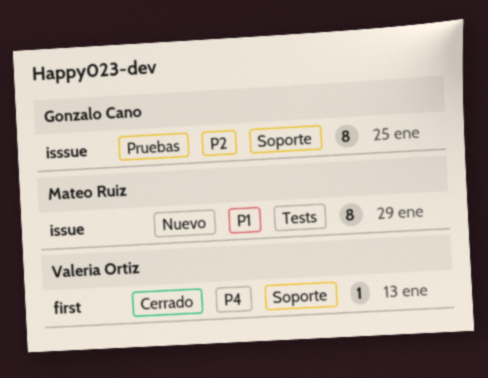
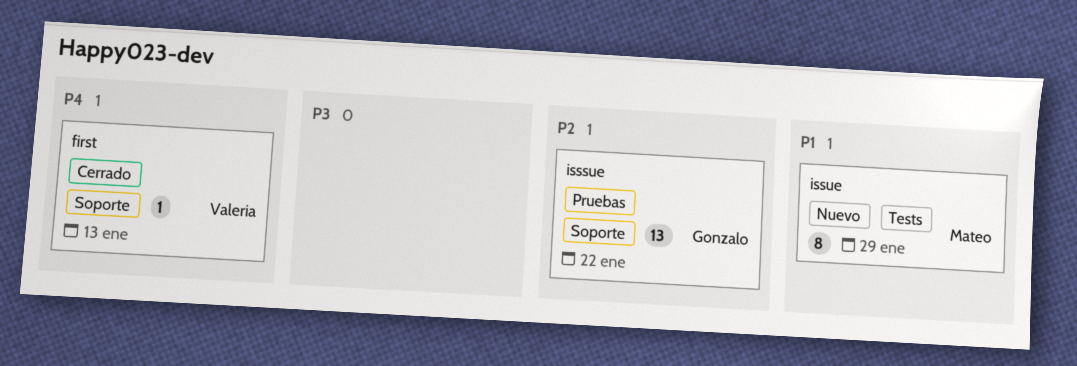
isssue, estimate: 8 -> 13
isssue, due: Jan 25 -> Jan 22

